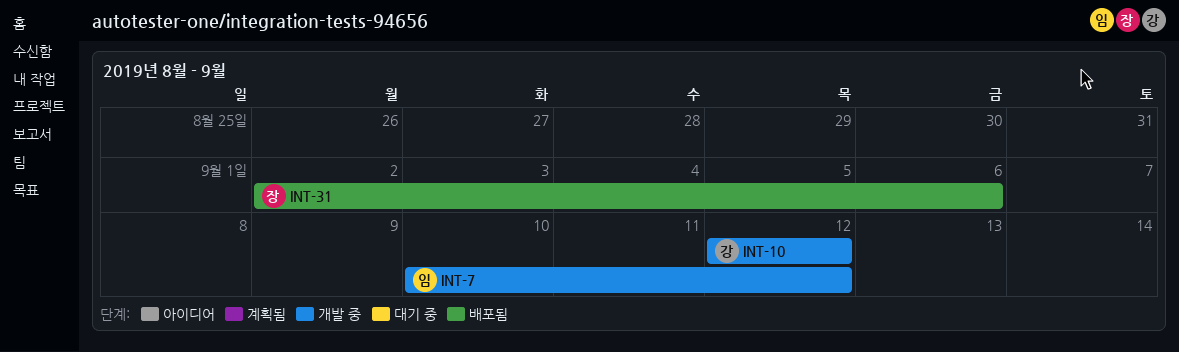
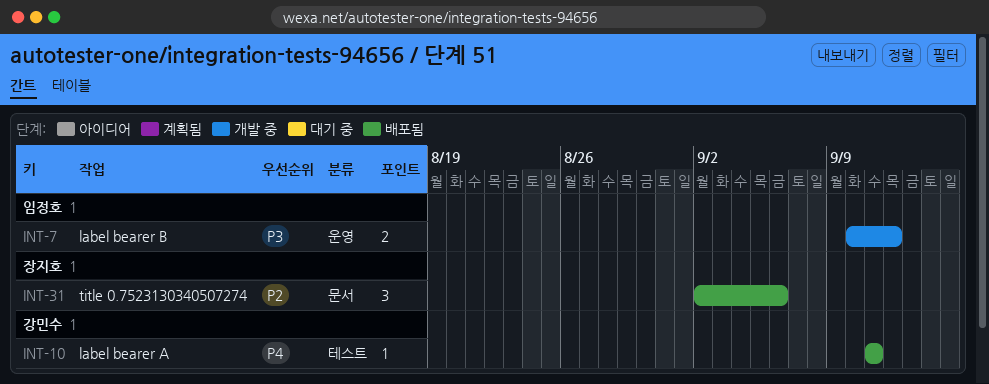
INT-10, status: 개발 중 -> 배포됨
INT-10, start: Sep 12 -> Sep 11
INT-10, due: Sep 12 -> Sep 11

